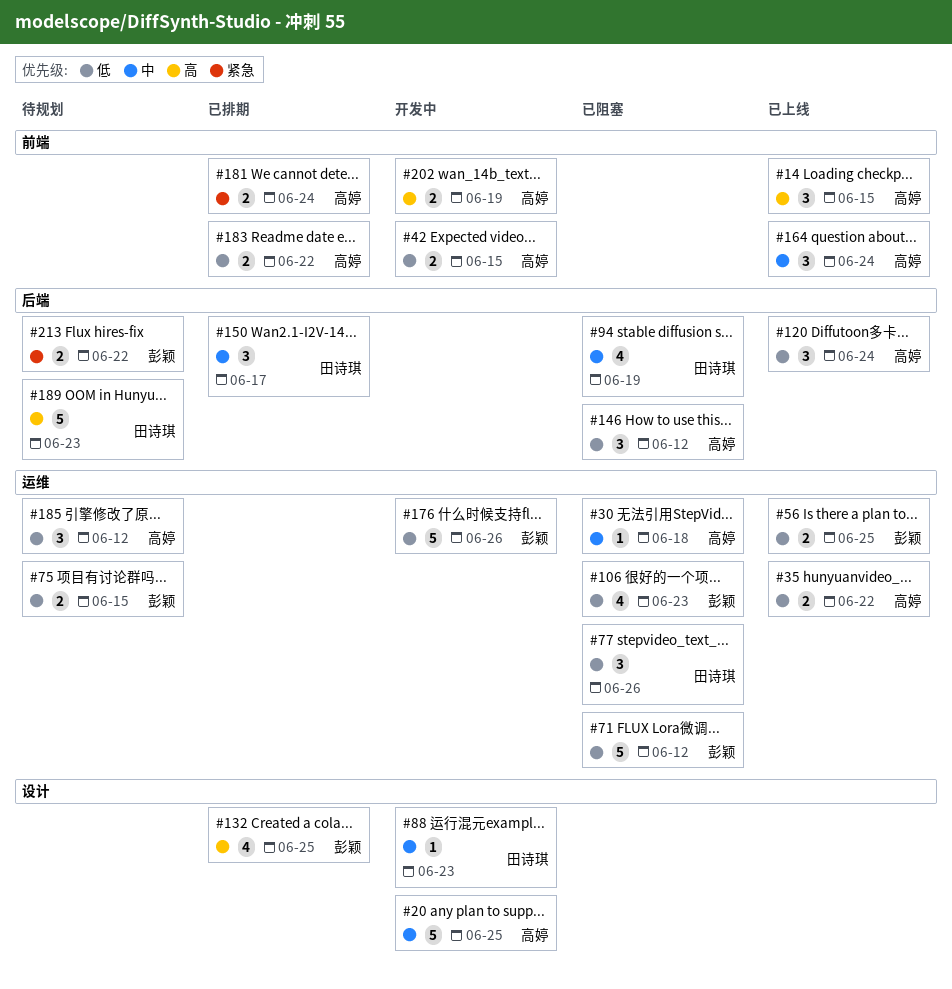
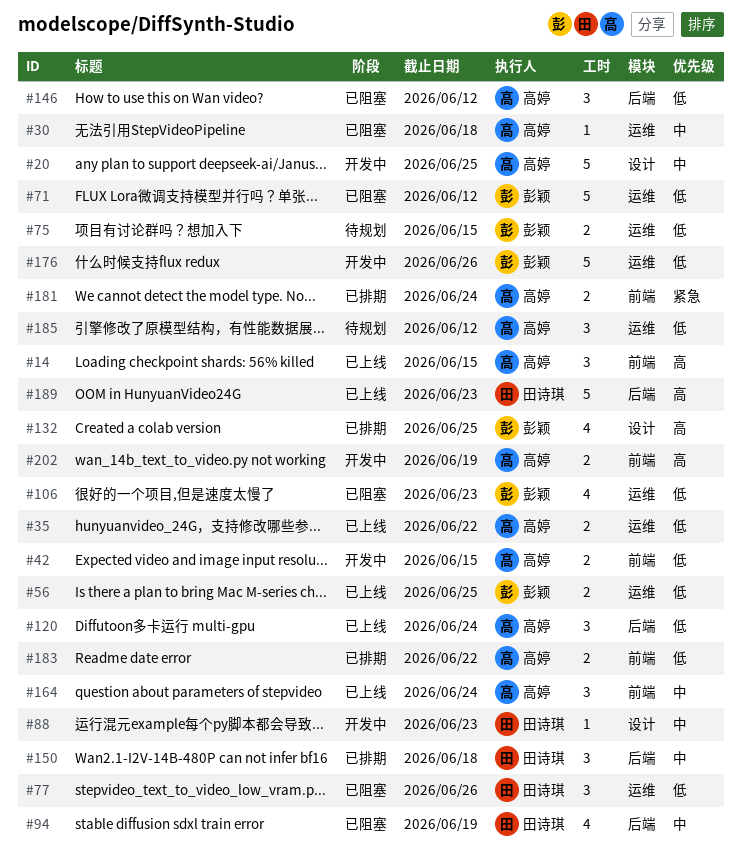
#150, due: Jun 17 -> Jun 18
#189, status: 待规划 -> 已上线
#213: present -> none

